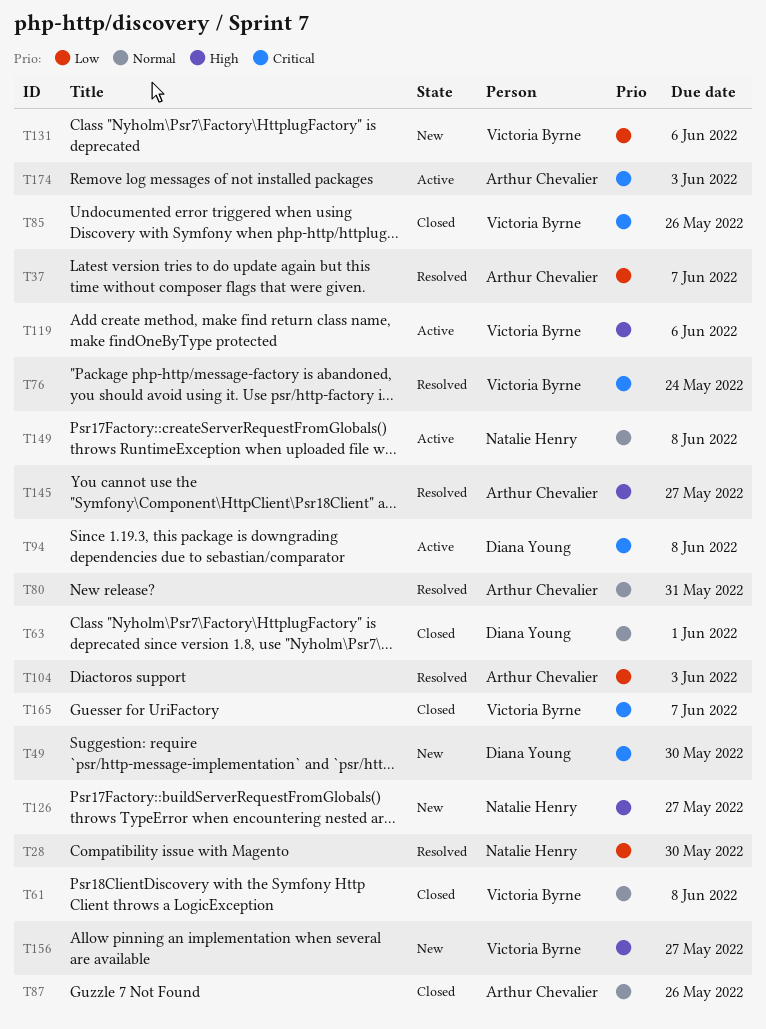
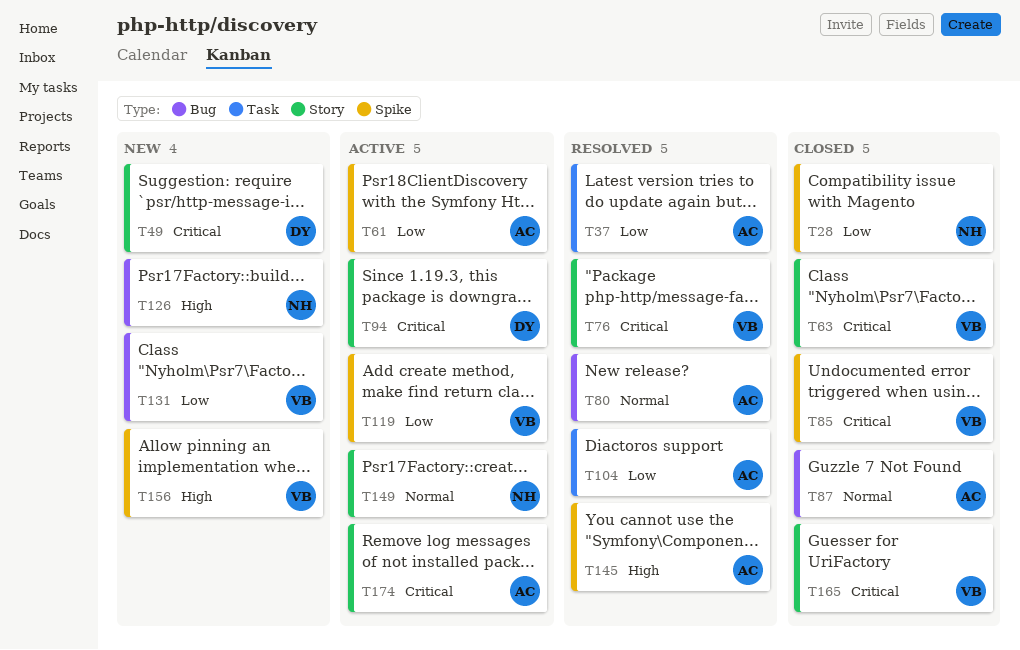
T28, status: Resolved -> Closed
T61, status: Closed -> Active
T61, owner: Victoria Byrne -> Arthur Chevalier
T61, priority: Normal -> Low
T63, owner: Diana Young -> Victoria Byrne
T63, priority: Normal -> Critical
T119, priority: High -> Low

